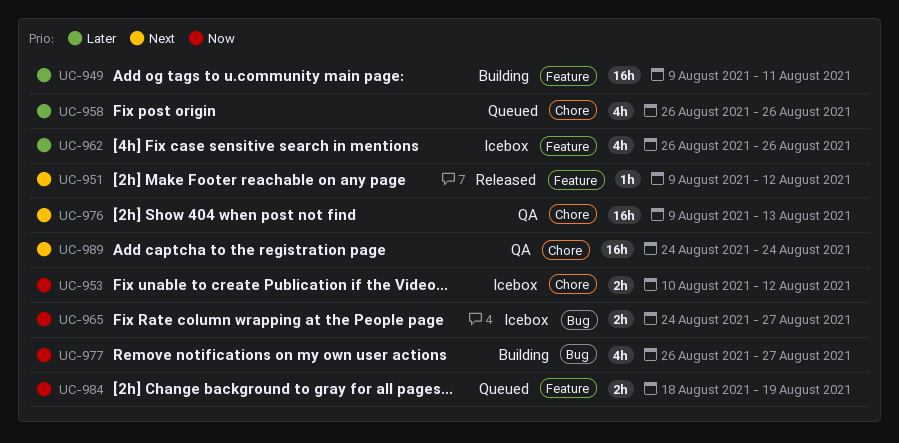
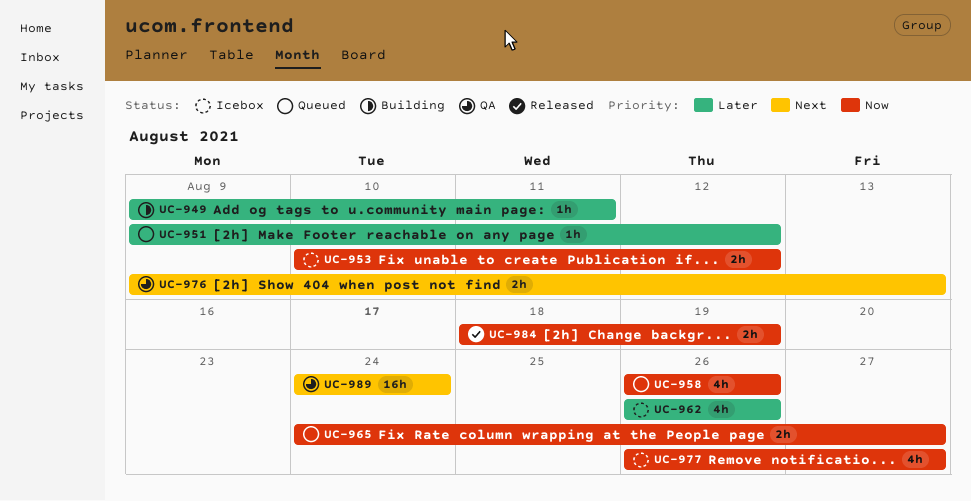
UC-949, estimate: 16h -> 1h
UC-951, status: Released -> Queued
UC-951, priority: Next -> Later
UC-958, priority: Later -> Now
UC-965, status: Icebox -> Queued
UC-976, estimate: 16h -> 2h
UC-977, status: Building -> Icebox
UC-984, status: Queued -> Released

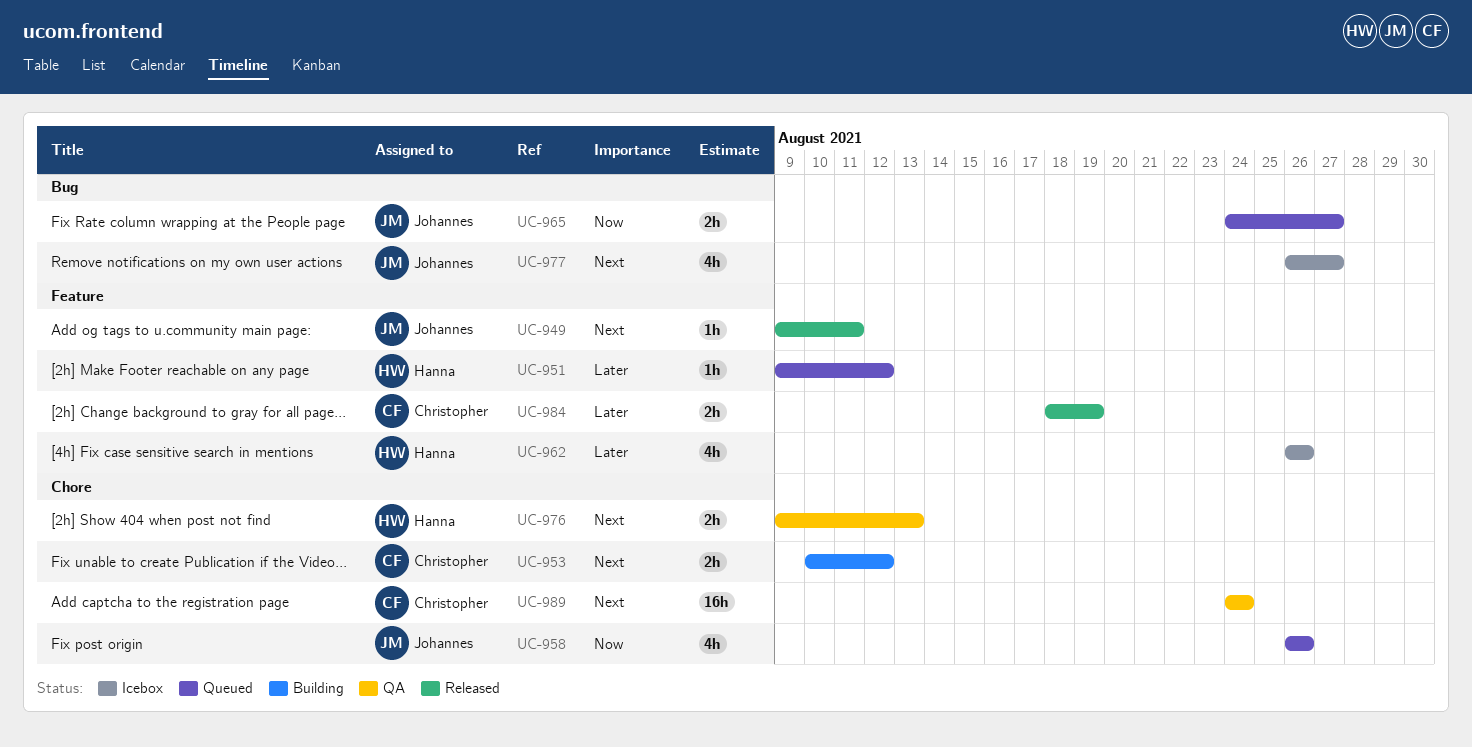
UC-949, status: Building -> Released
UC-949, priority: Later -> Next
UC-953, status: Icebox -> Building
UC-953, priority: Now -> Next
UC-977, priority: Now -> Next
UC-984, priority: Now -> Later

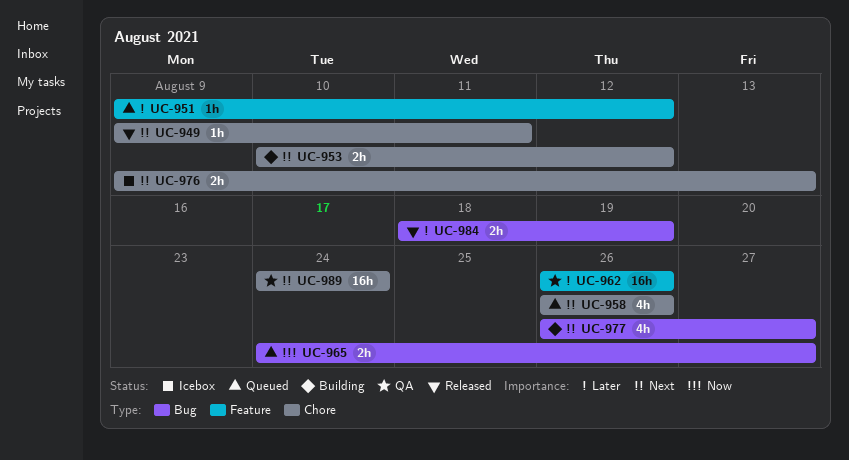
UC-949, label: Feature -> Chore
UC-958, priority: Now -> Next
UC-962, status: Icebox -> QA
UC-962, estimate: 4h -> 16h
UC-976, status: QA -> Icebox
UC-977, status: Icebox -> Building
UC-984, label: Feature -> Bug

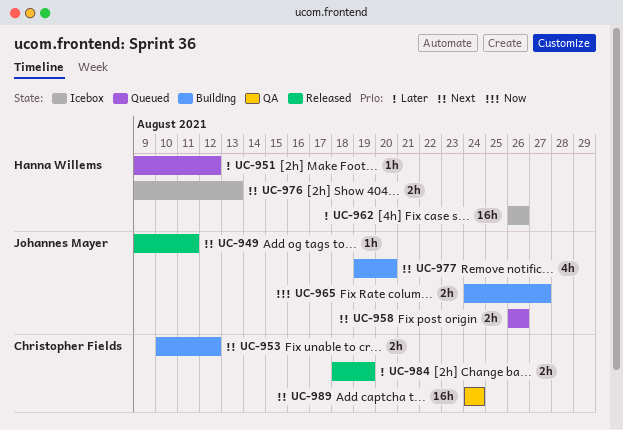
UC-958, estimate: 4h -> 2h
UC-962, status: QA -> Icebox
UC-965, status: Queued -> Building
UC-977, start: Aug 26 -> Aug 19
UC-977, due: Aug 27 -> Aug 20

